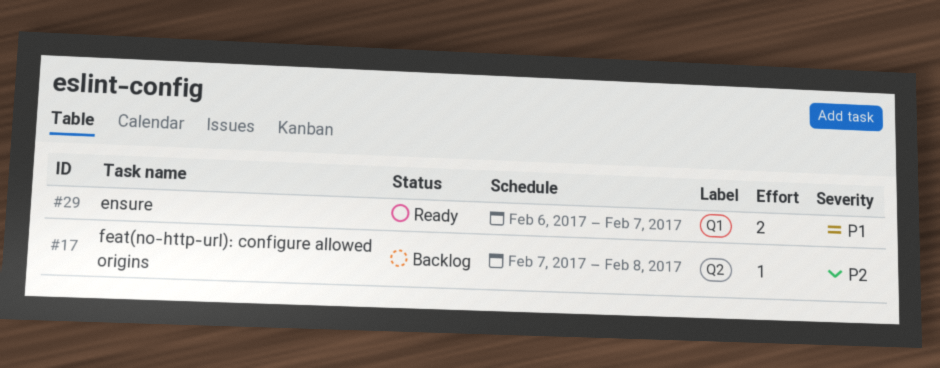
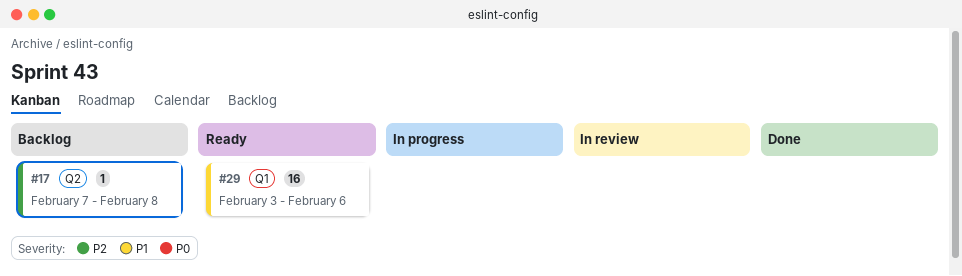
#29, estimate: 2 -> 16
#29, start: Feb 6 -> Feb 3
#29, due: Feb 7 -> Feb 6

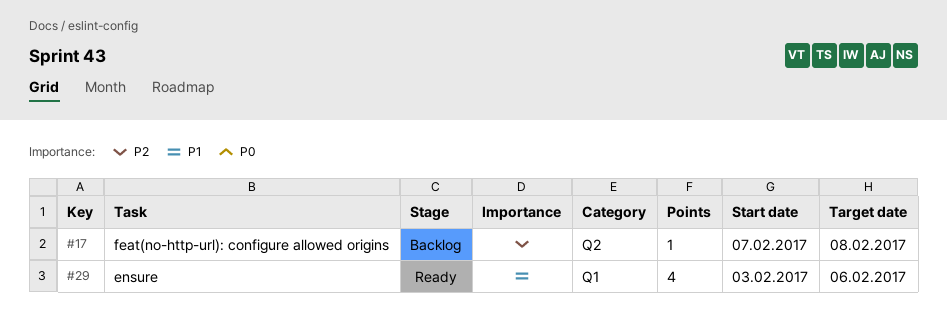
#29, estimate: 16 -> 4

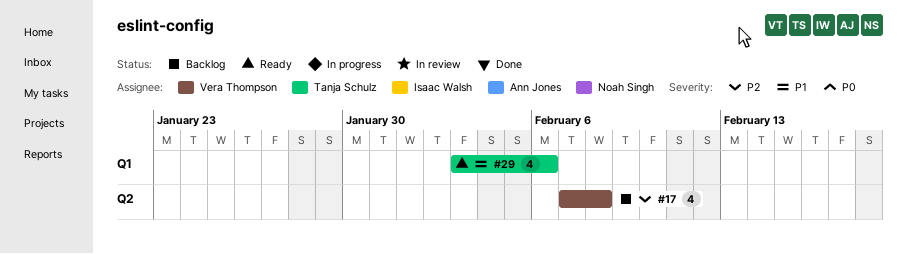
#17, estimate: 1 -> 4

